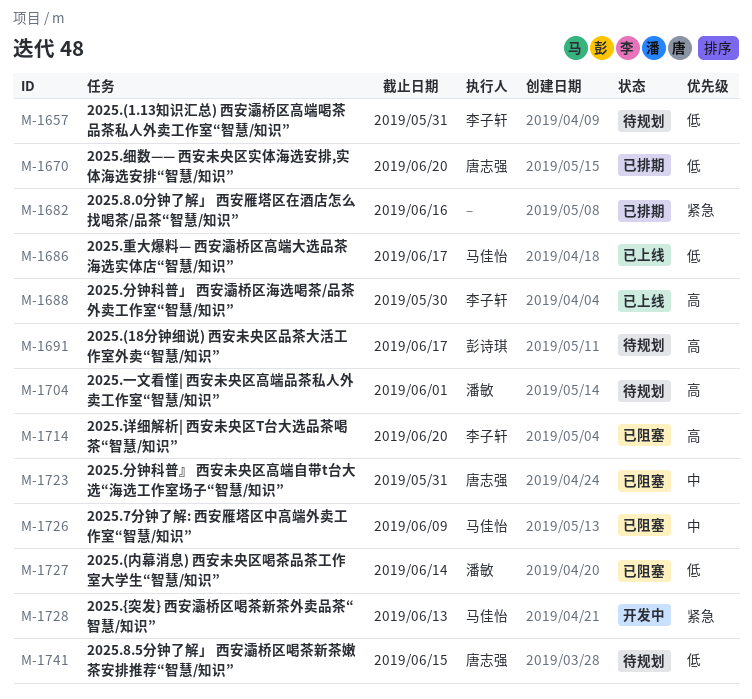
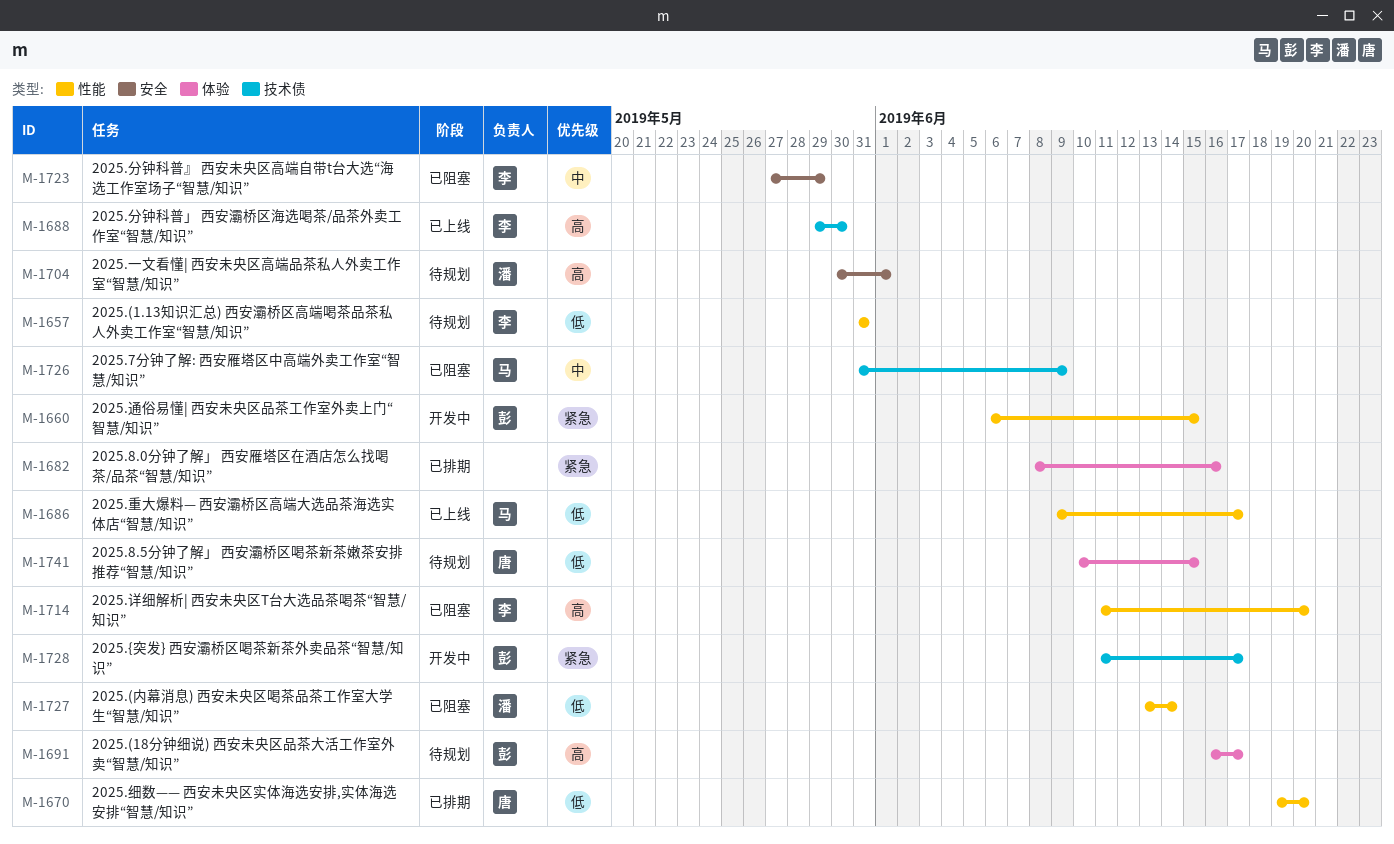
M-1660: none -> present
M-1723, owner: 唐志强 -> 李子轩
M-1723, due: May 31 -> May 29
M-1728, owner: 马佳怡 -> 彭诗琪
M-1728, due: Jun 13 -> Jun 17

